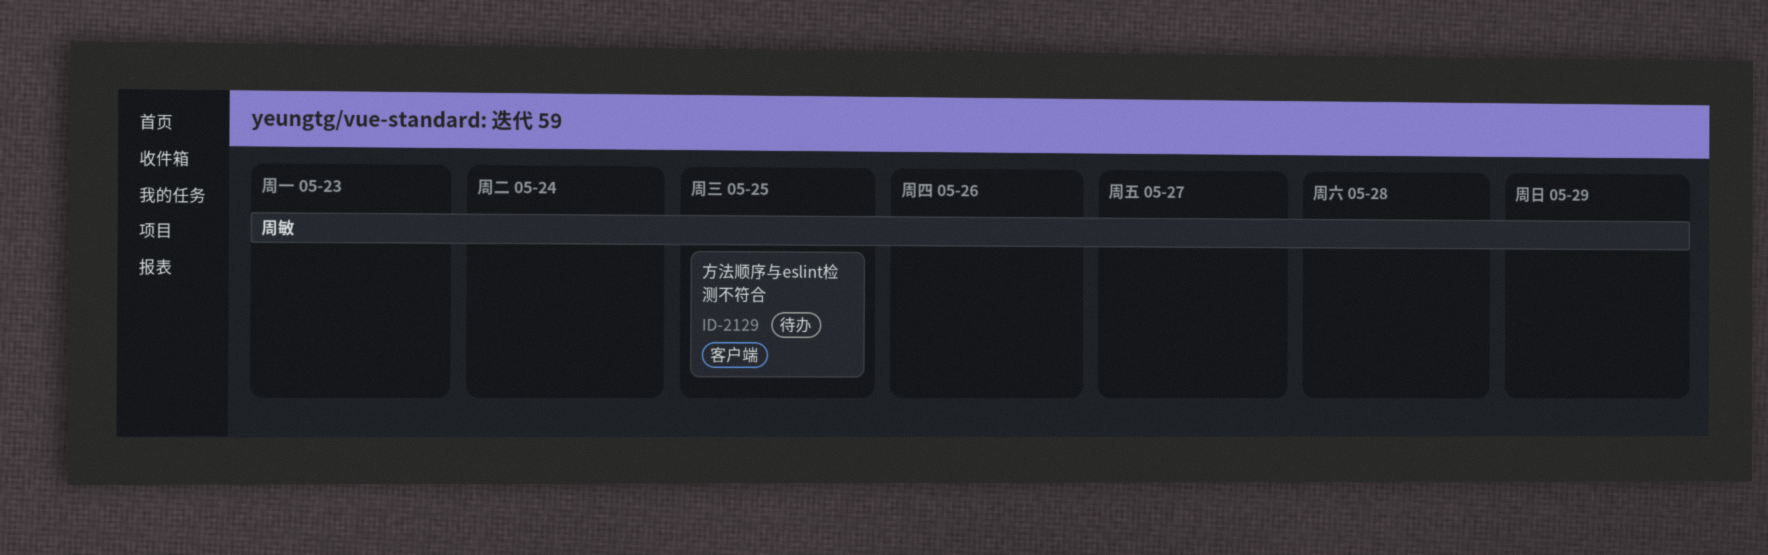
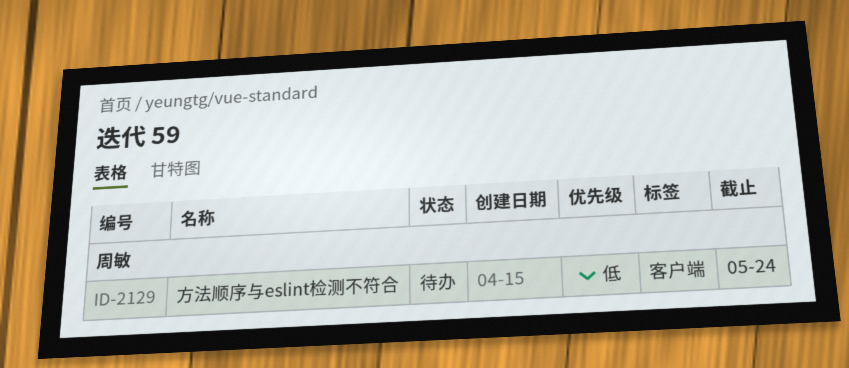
ID-2129, due: May 25 -> May 24

